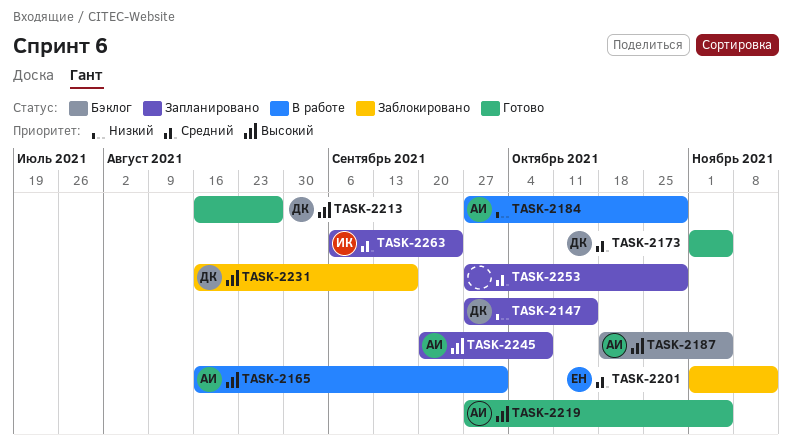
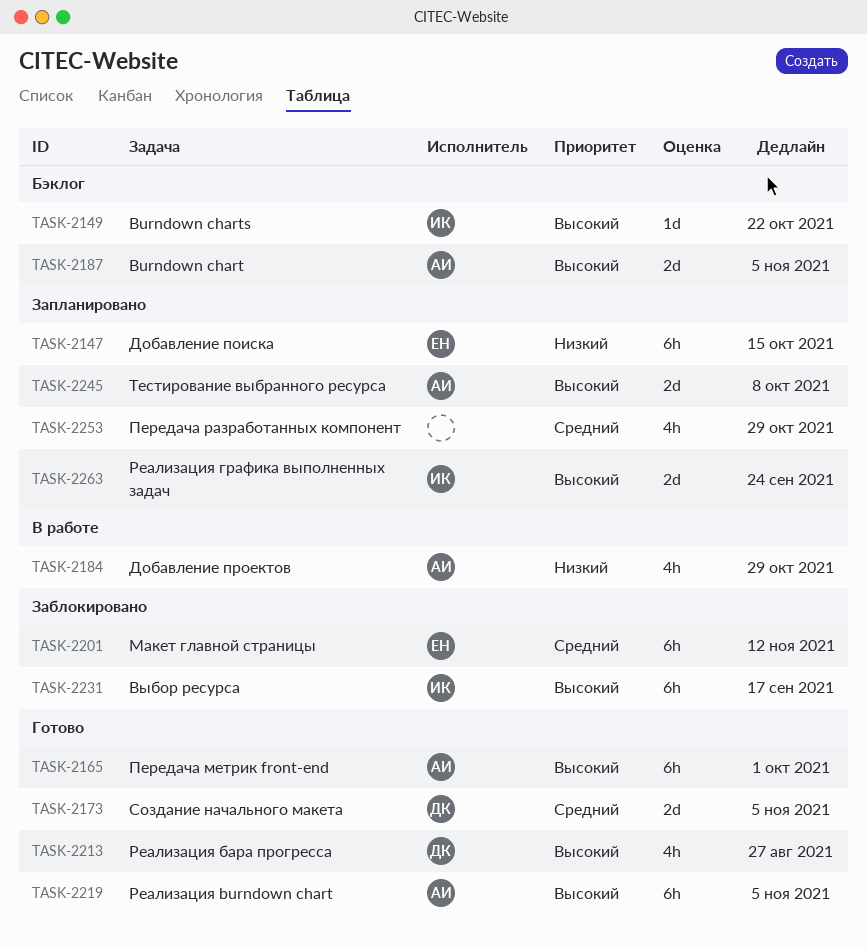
TASK-2147, owner: ДК -> ЕН
TASK-2149: none -> present
TASK-2165, status: В работе -> Готово
TASK-2231, owner: ДК -> ИК
TASK-2263, priority: Средний -> Высокий

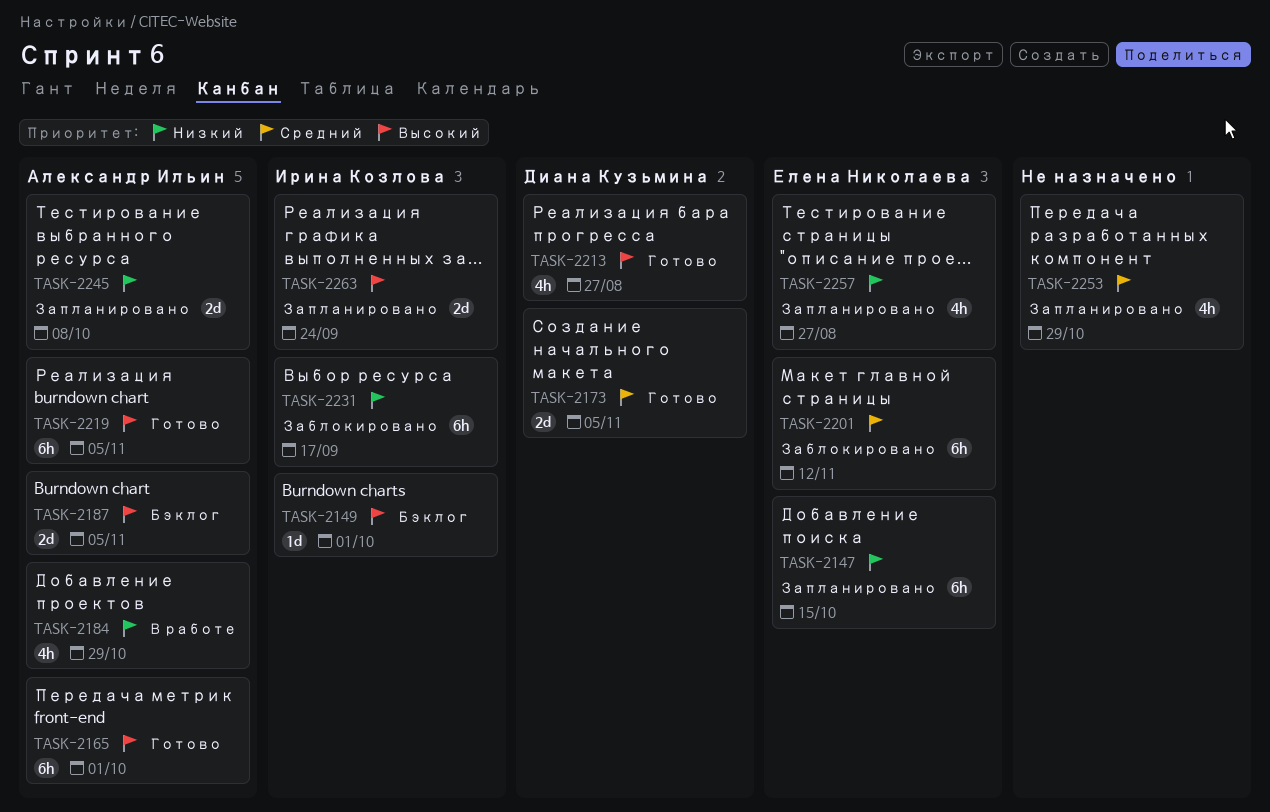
TASK-2149, due: Oct 22 -> Oct 1
TASK-2231, priority: Высокий -> Низкий
TASK-2245, priority: Высокий -> Низкий
TASK-2257: none -> present

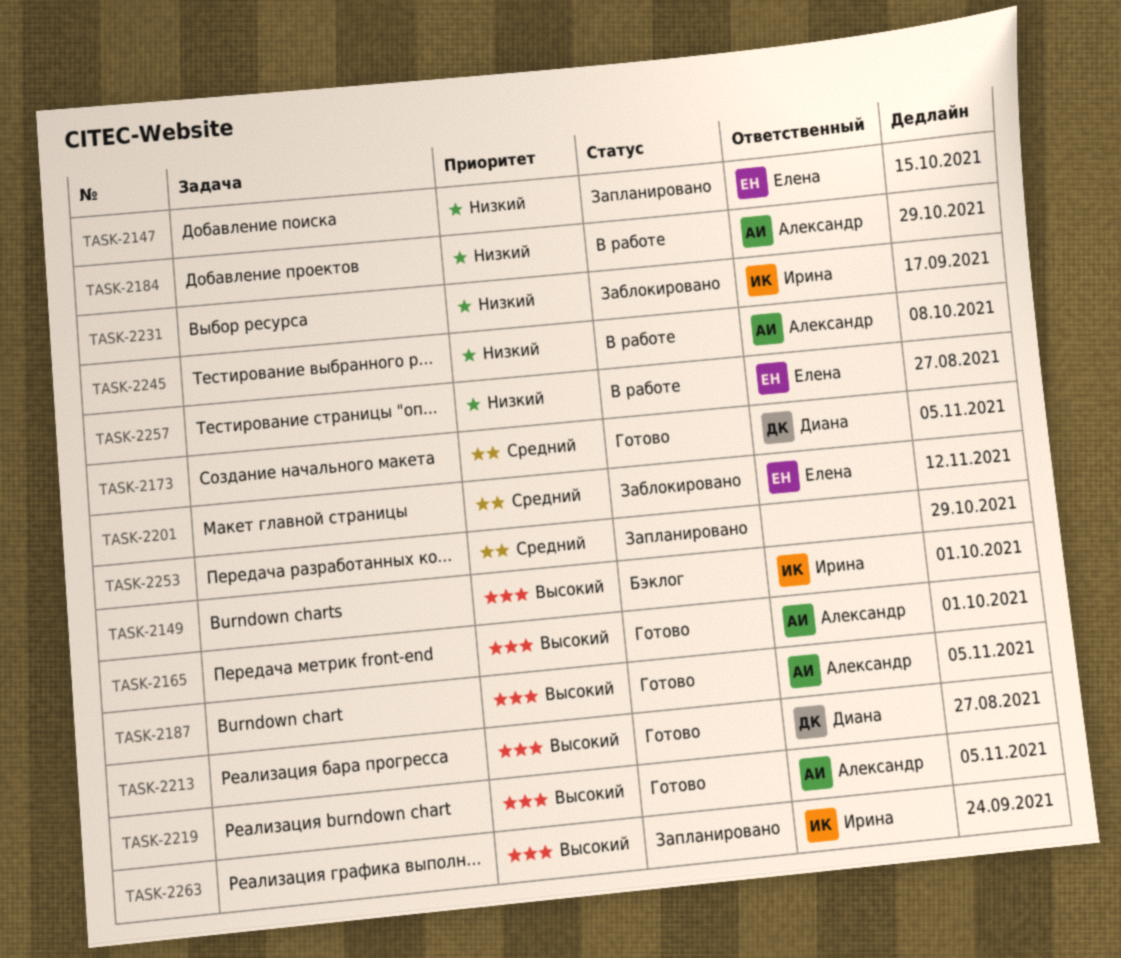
TASK-2187, status: Бэклог -> Готово
TASK-2245, status: Запланировано -> В работе
TASK-2257, status: Запланировано -> В работе

